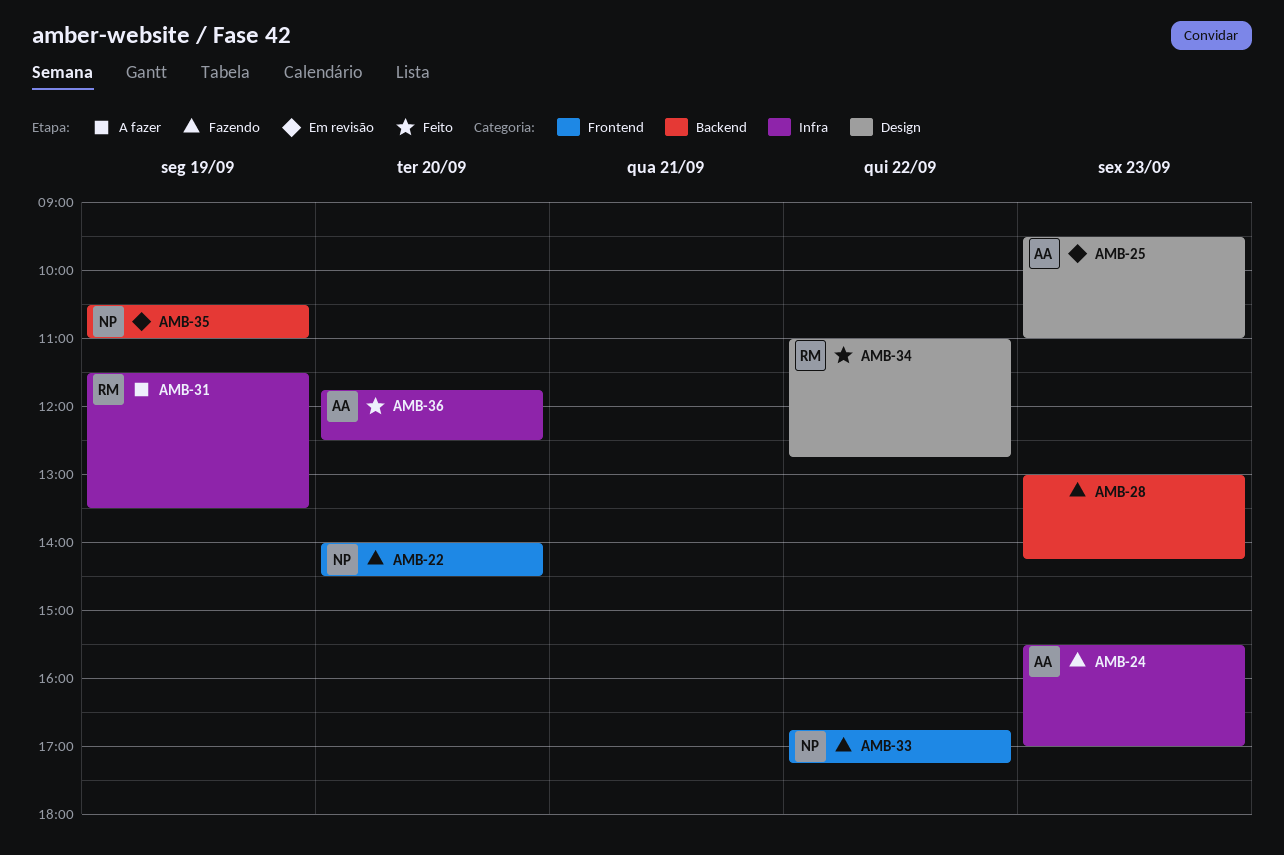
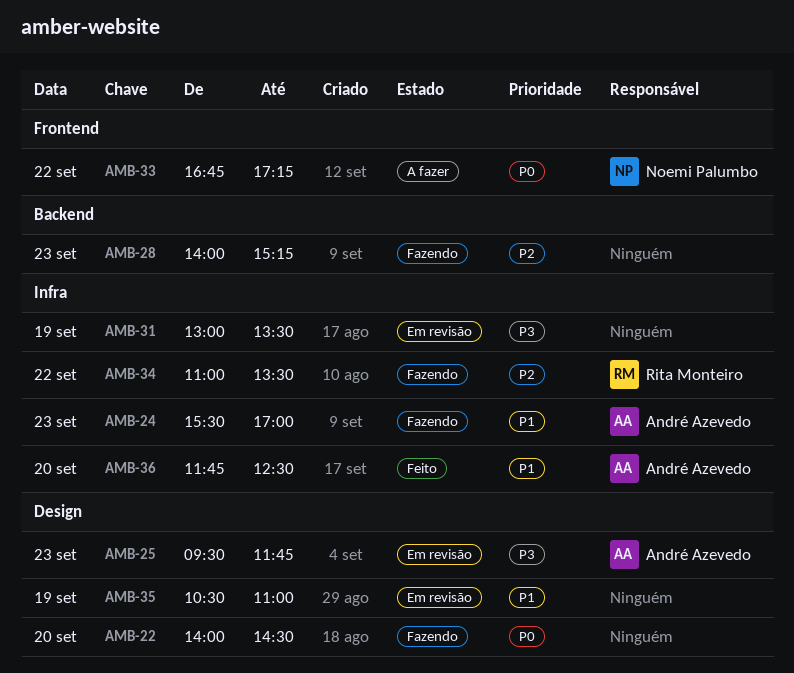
AMB-22, owner: Noemi Palumbo -> none
AMB-22, label: Frontend -> Design
AMB-25, ends: 11:00 -> 11:45
AMB-28, begins: 13:00 -> 14:00
AMB-28, ends: 14:15 -> 15:15
AMB-31, status: A fazer -> Em revisão
AMB-31, owner: Rita Monteiro -> none
AMB-31, begins: 11:30 -> 13:00
AMB-33, status: Fazendo -> A fazer
AMB-34, status: Feito -> Fazendo
AMB-34, label: Design -> Infra
AMB-34, ends: 12:45 -> 13:30
AMB-35, owner: Noemi Palumbo -> none
AMB-35, label: Backend -> Design

